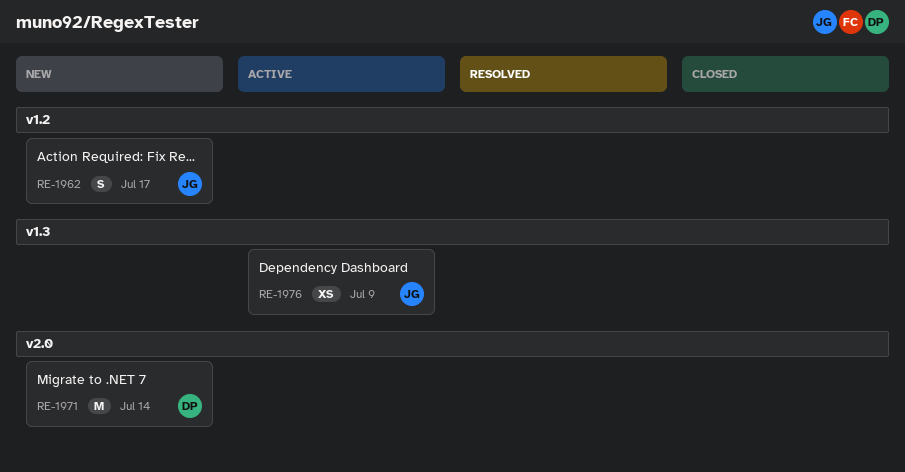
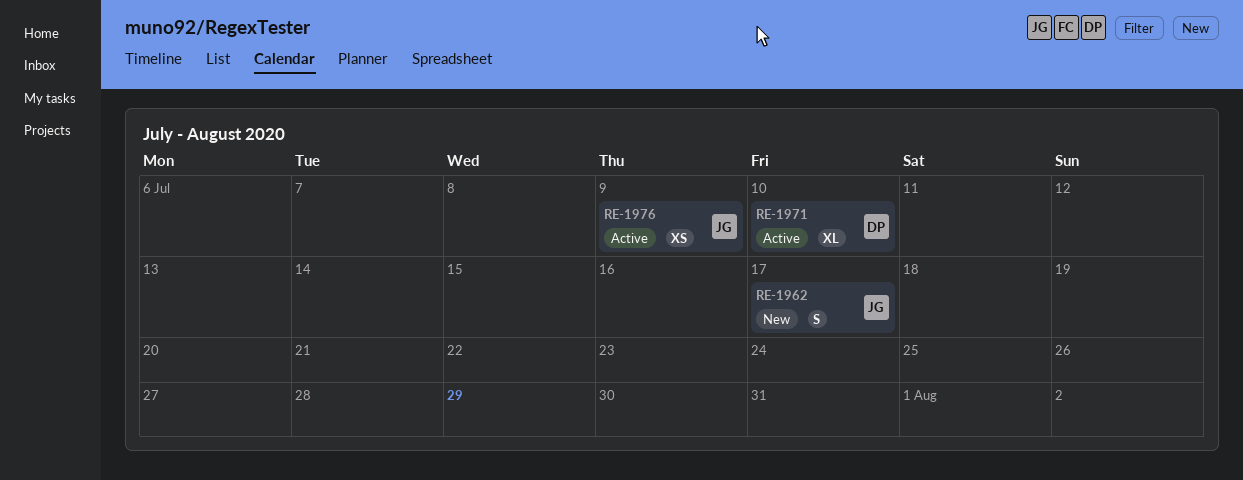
RE-1971, status: New -> Active
RE-1971, estimate: M -> XL
RE-1971, due: Jul 14 -> Jul 10

